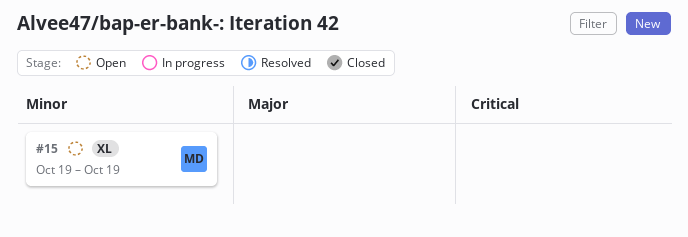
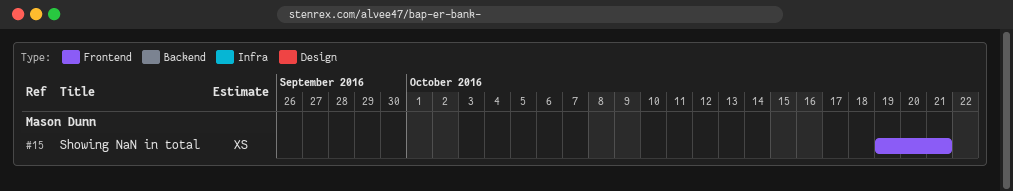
#15, estimate: XL -> XS
#15, due: Oct 19 -> Oct 21

